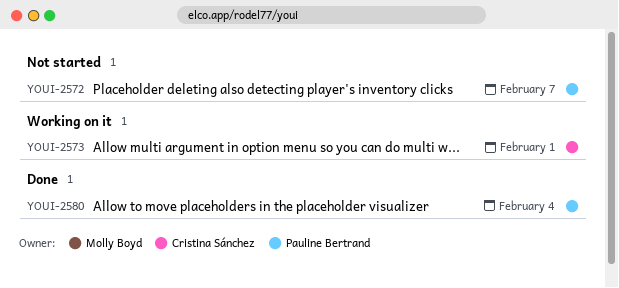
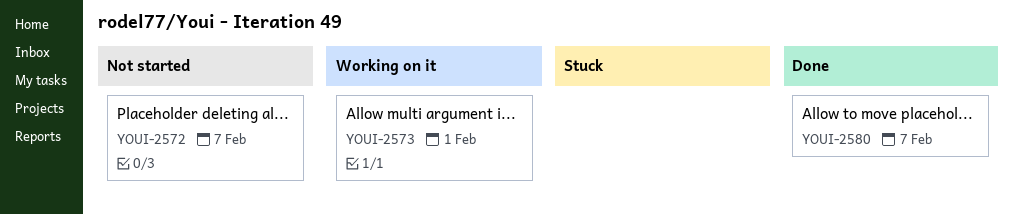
YOUI-2580, due: Feb 4 -> Feb 7

